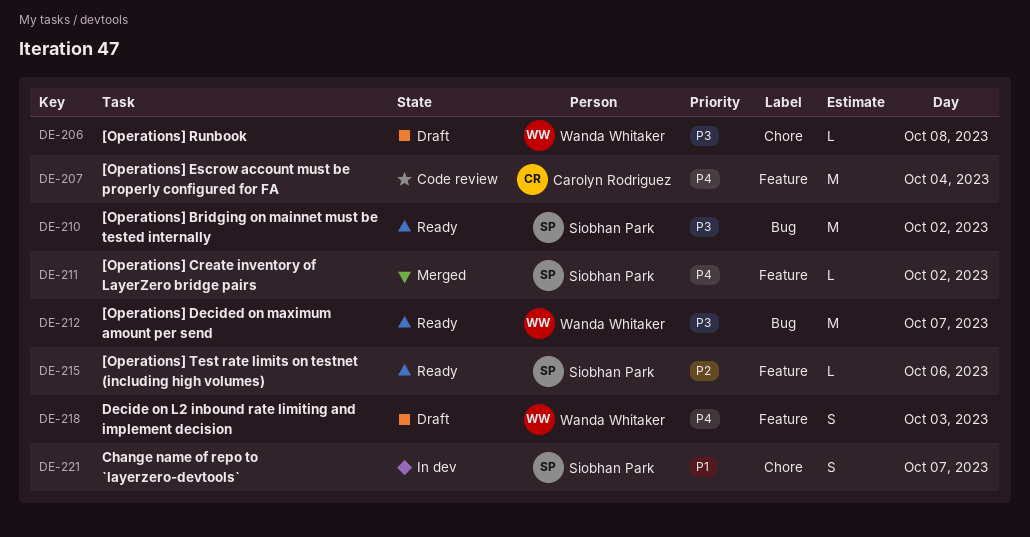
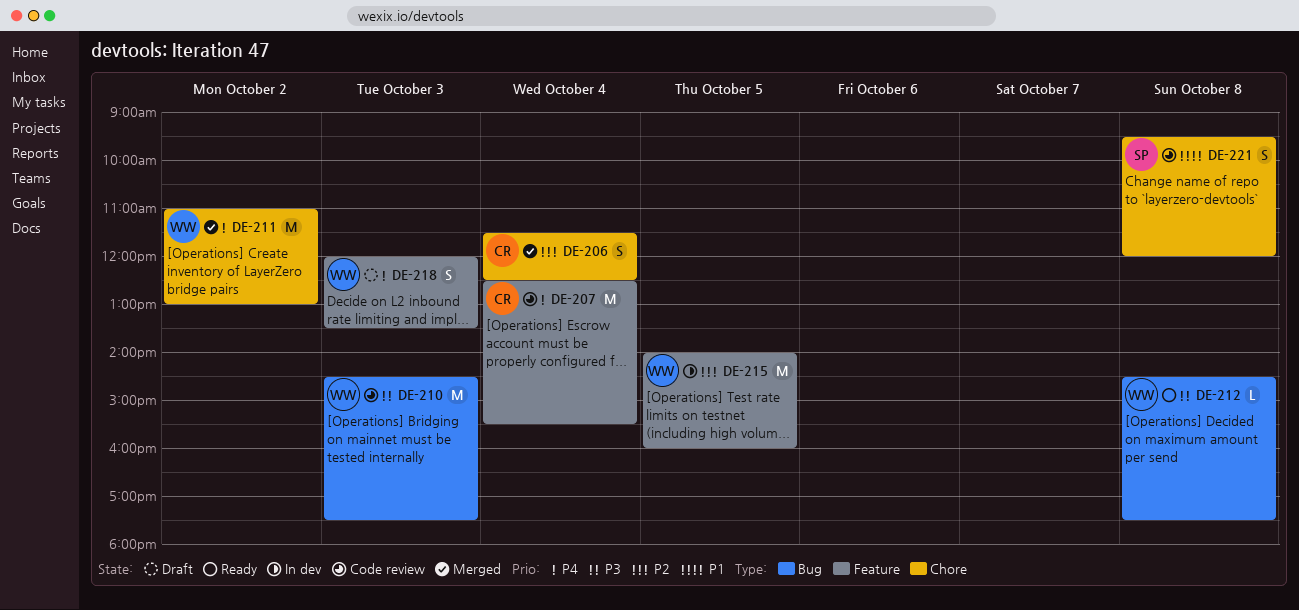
DE-206, status: Draft -> Merged
DE-206, owner: Wanda Whitaker -> Carolyn Rodriguez
DE-206, priority: P3 -> P2
DE-206, estimate: L -> S
DE-206, day: Oct 8 -> Oct 4
DE-210, status: Ready -> Code review
DE-210, owner: Siobhan Park -> Wanda Whitaker
DE-210, day: Oct 2 -> Oct 3
DE-211, owner: Siobhan Park -> Wanda Whitaker
DE-211, label: Feature -> Chore
DE-211, estimate: L -> M
DE-212, estimate: M -> L
DE-212, day: Oct 7 -> Oct 8
DE-215, status: Ready -> In dev
DE-215, owner: Siobhan Park -> Wanda Whitaker
DE-215, estimate: L -> M
DE-215, day: Oct 6 -> Oct 5
DE-221, status: In dev -> Code review
DE-221, day: Oct 7 -> Oct 8

